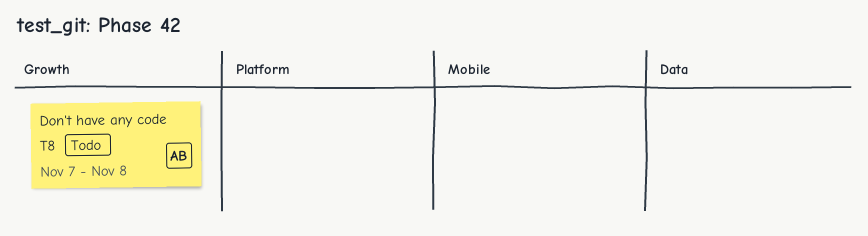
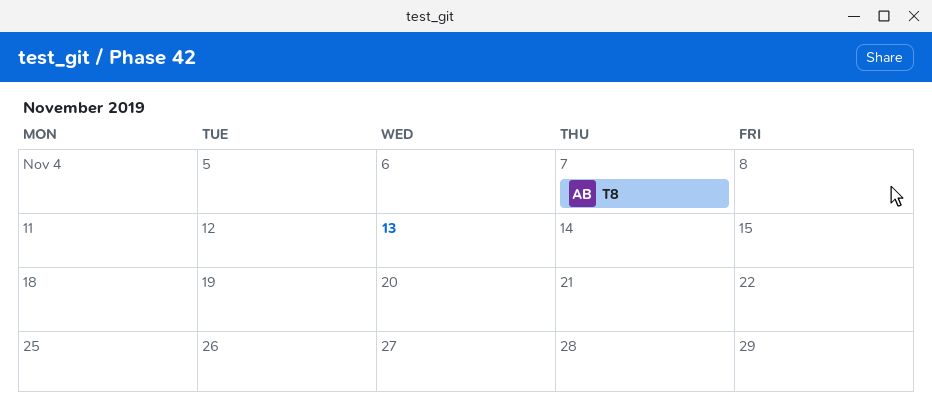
T8, due: Nov 8 -> Nov 7

